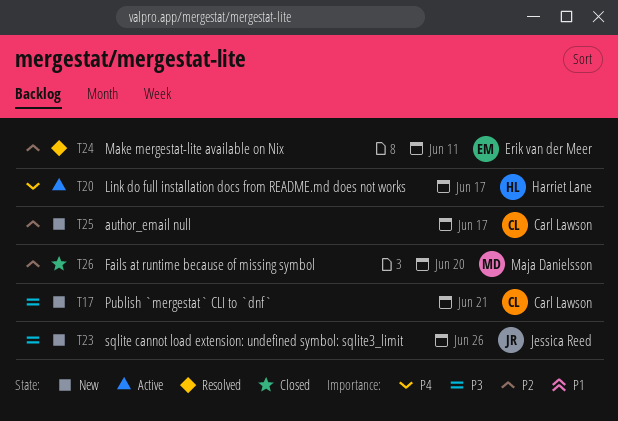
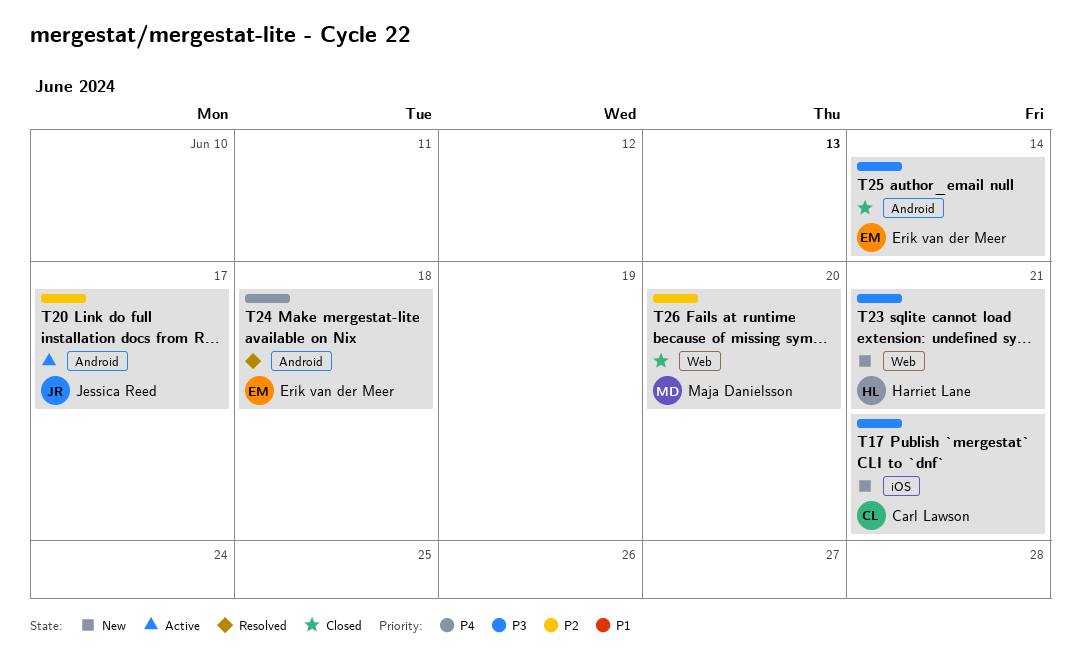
T20, owner: Harriet Lane -> Jessica Reed
T20, priority: P4 -> P2
T23, owner: Jessica Reed -> Harriet Lane
T23, due: Jun 26 -> Jun 21
T24, priority: P2 -> P4
T24, due: Jun 11 -> Jun 18
T25, status: New -> Closed
T25, owner: Carl Lawson -> Erik van der Meer
T25, priority: P2 -> P3
T25, due: Jun 17 -> Jun 14

